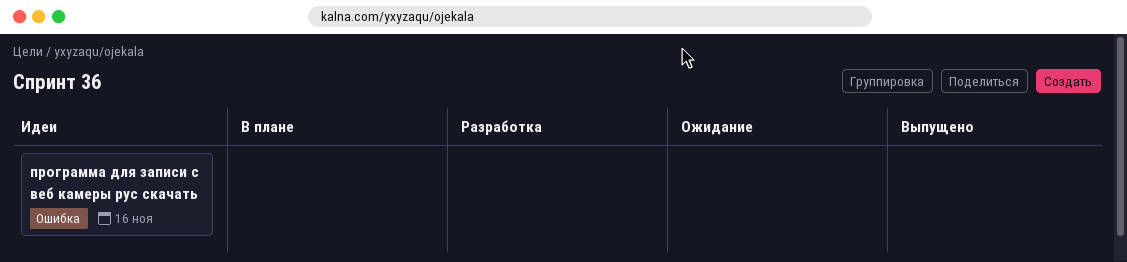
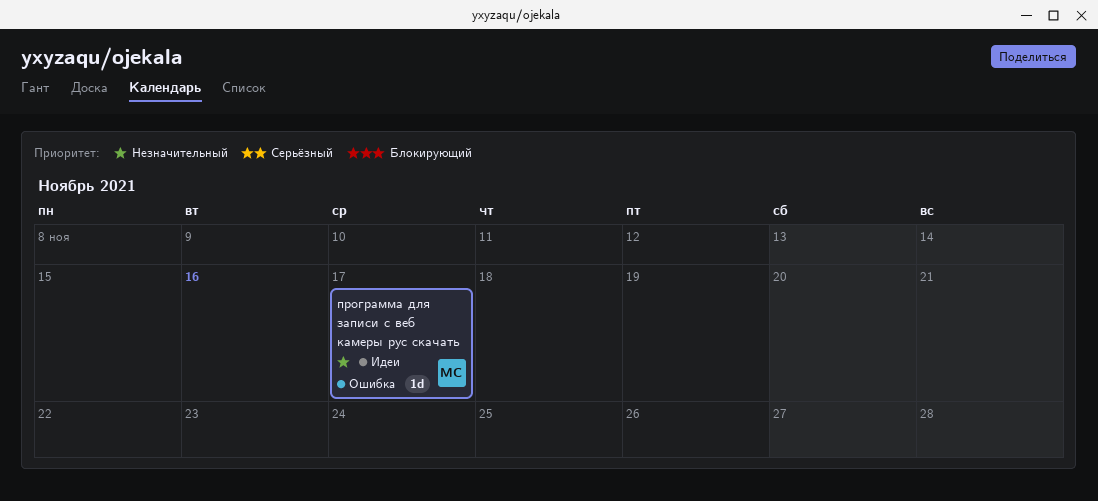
программа для записи с веб камеры рус скачать, due: Nov 16 -> Nov 17

